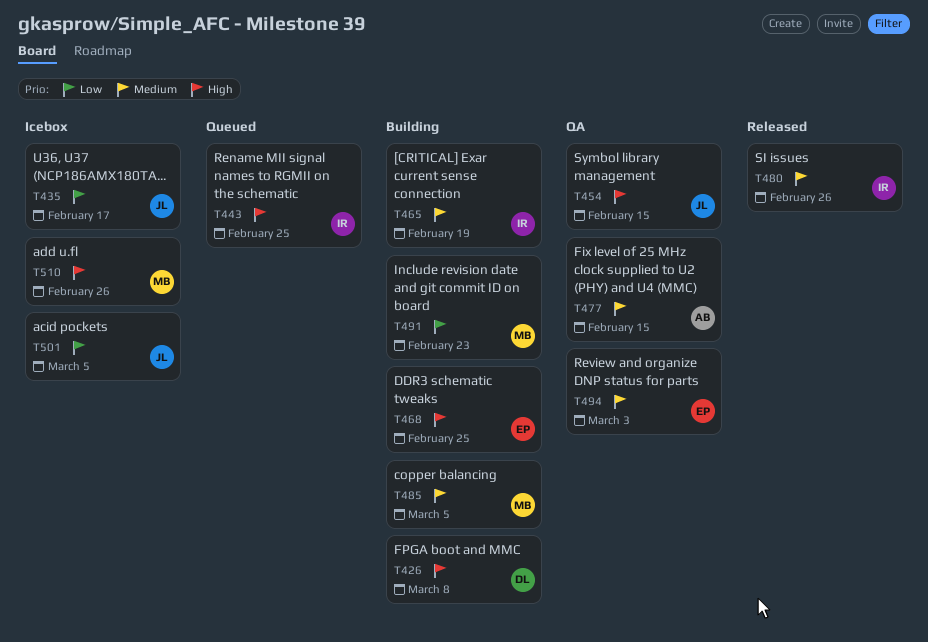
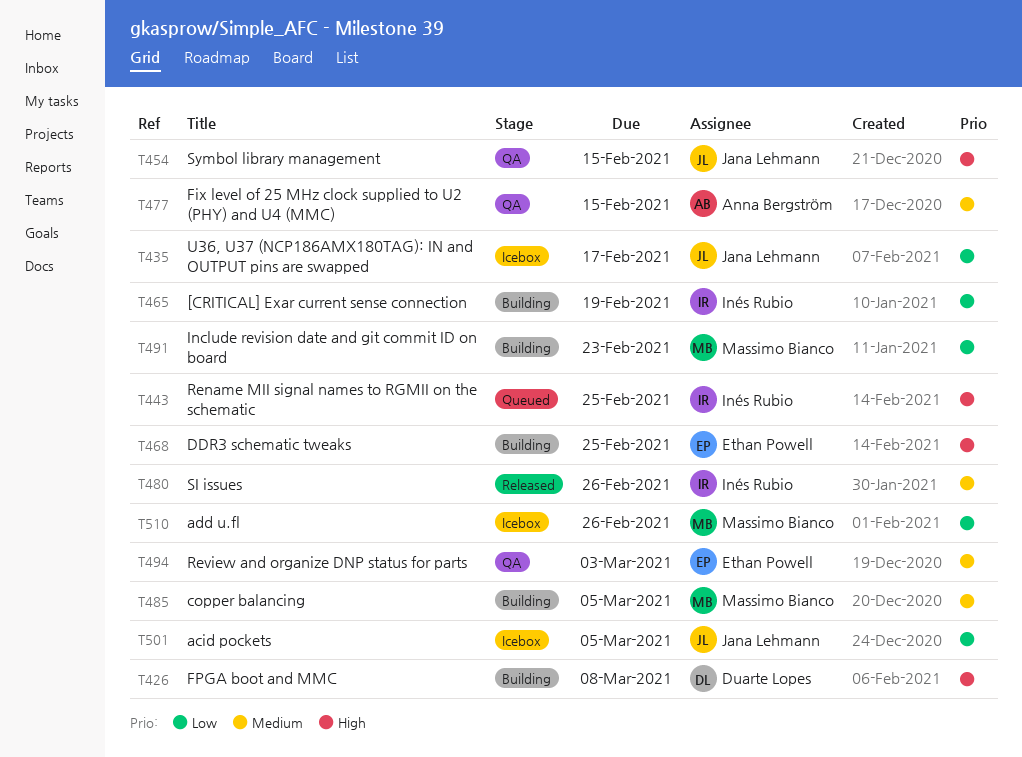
T465, priority: Medium -> Low
T510, priority: High -> Low

